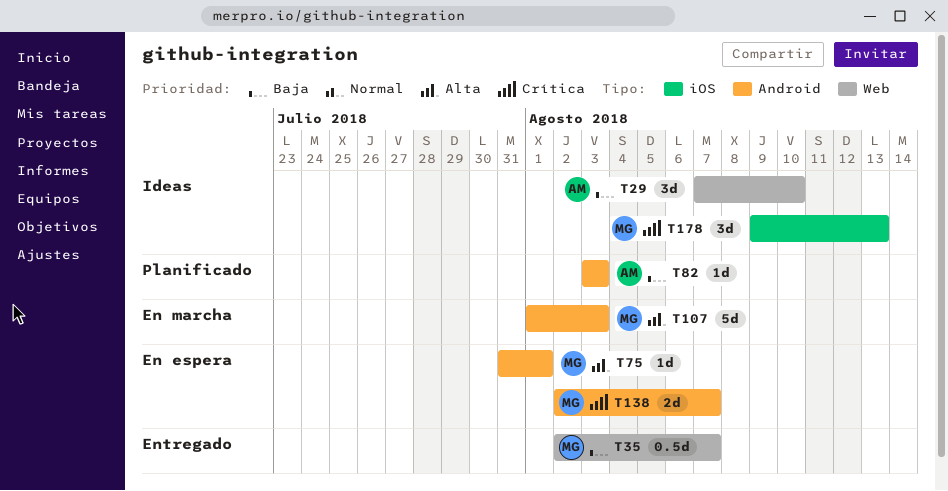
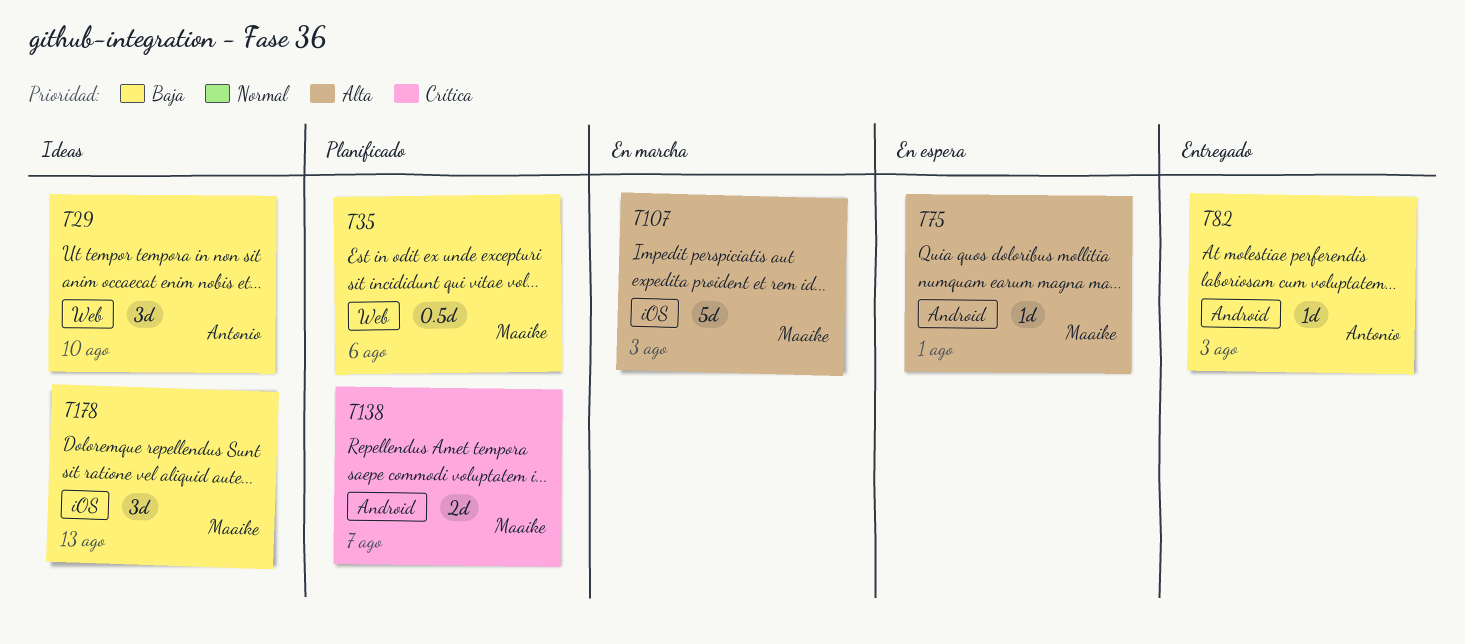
T35, status: Entregado -> Planificado
T35, due: Aug 7 -> Aug 6
T82, status: Planificado -> Entregado
T107, label: Android -> iOS
T138, status: En espera -> Planificado
T178, priority: Crítica -> Baja

